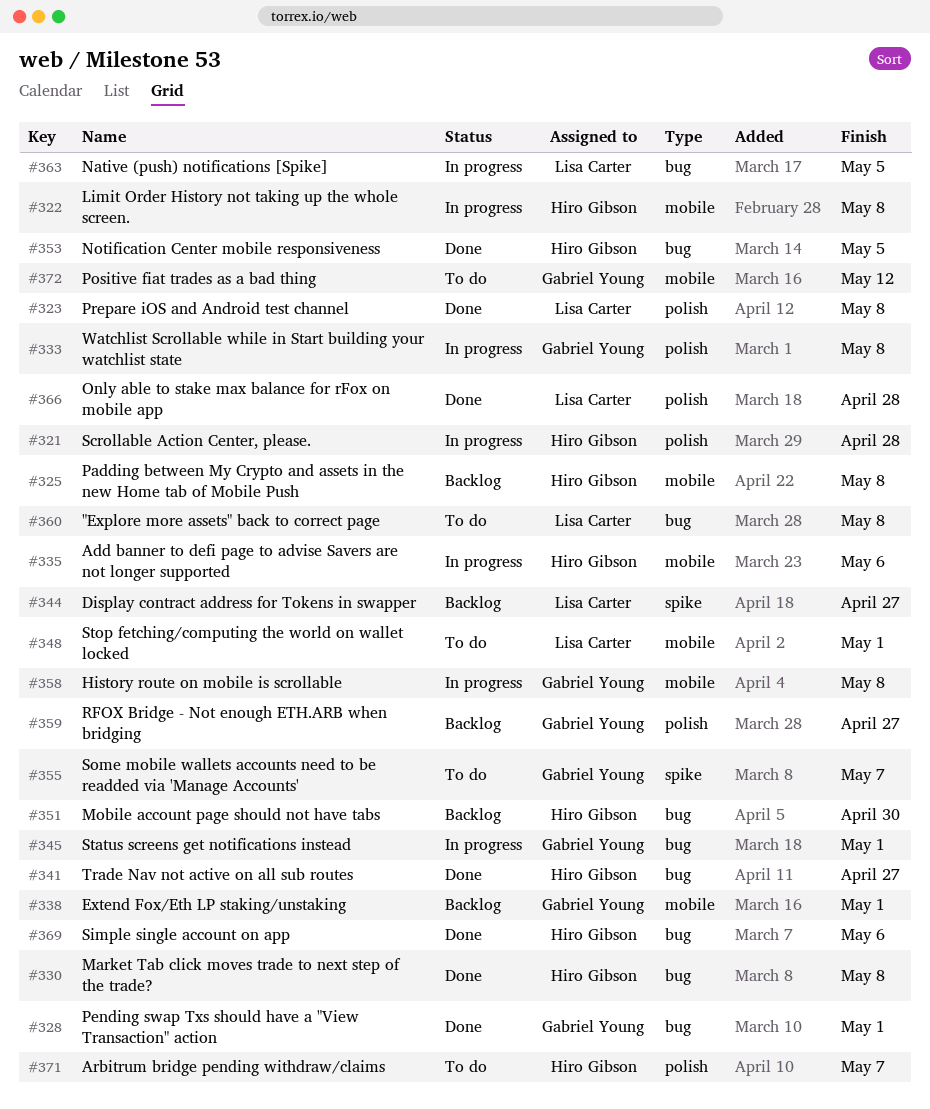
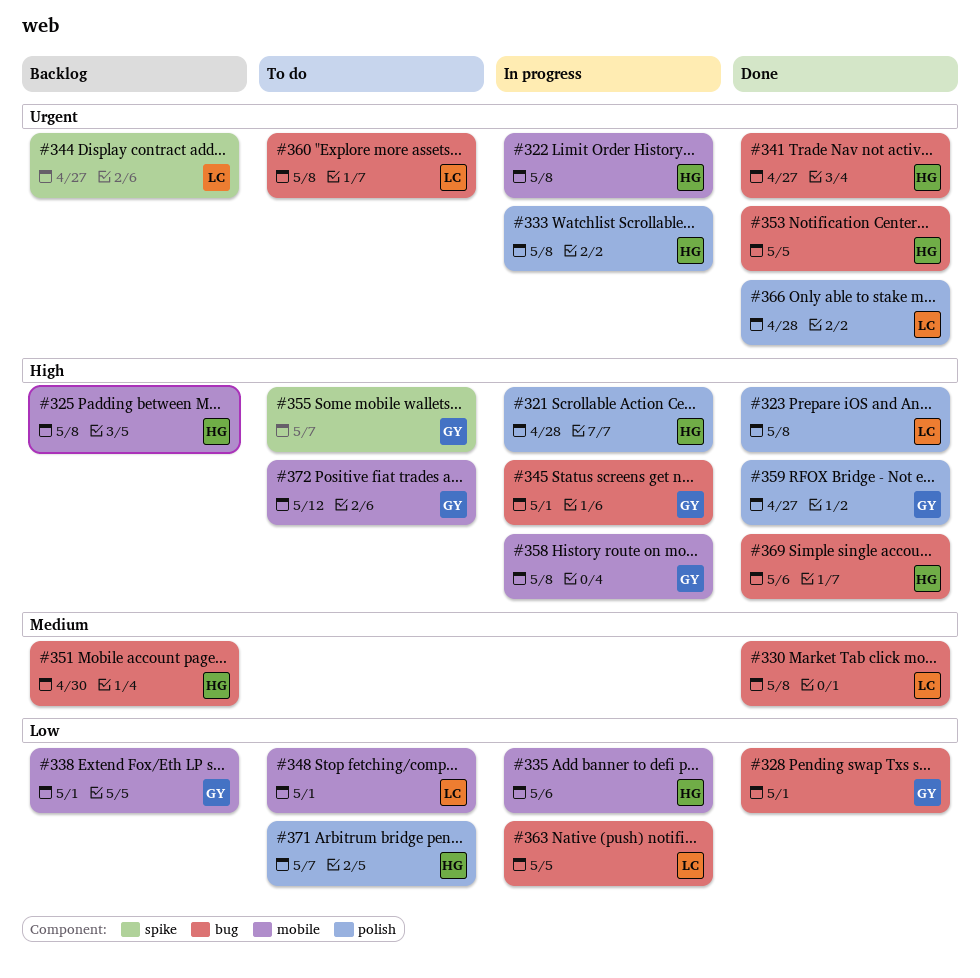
#330, owner: Hiro Gibson -> Lisa Carter
#333, owner: Gabriel Young -> Hiro Gibson
#359, status: Backlog -> Done

